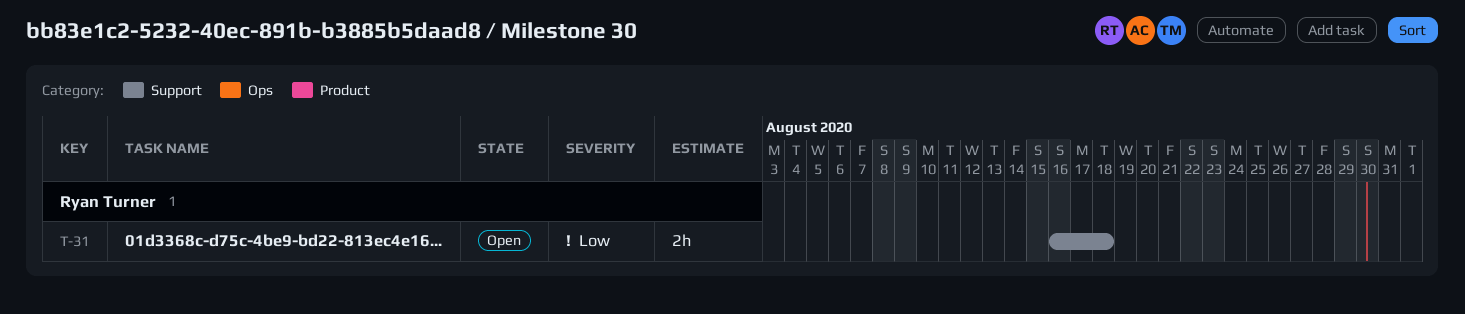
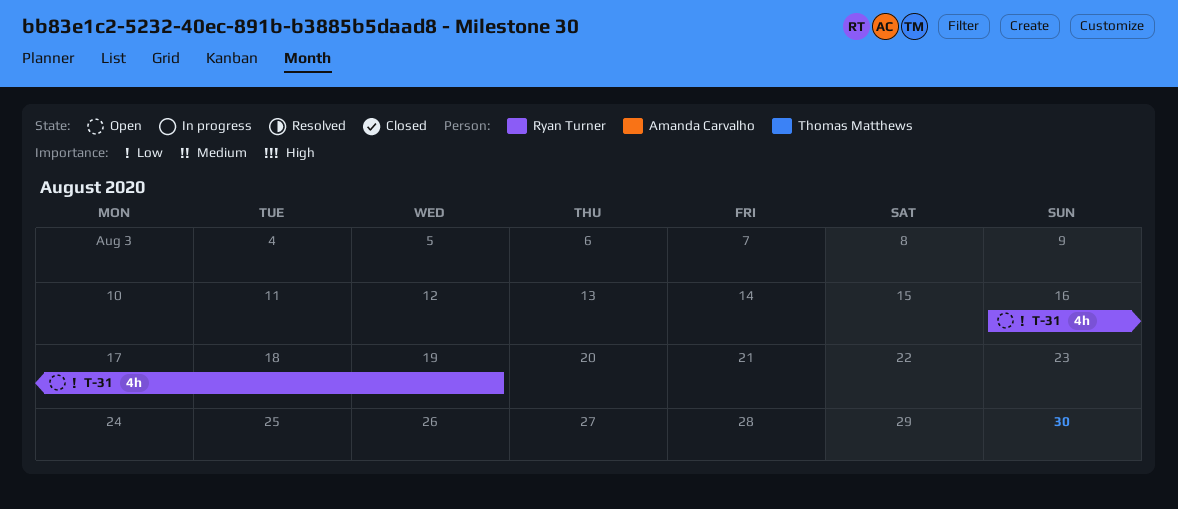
T-31, estimate: 2h -> 4h
T-31, due: Aug 18 -> Aug 19

